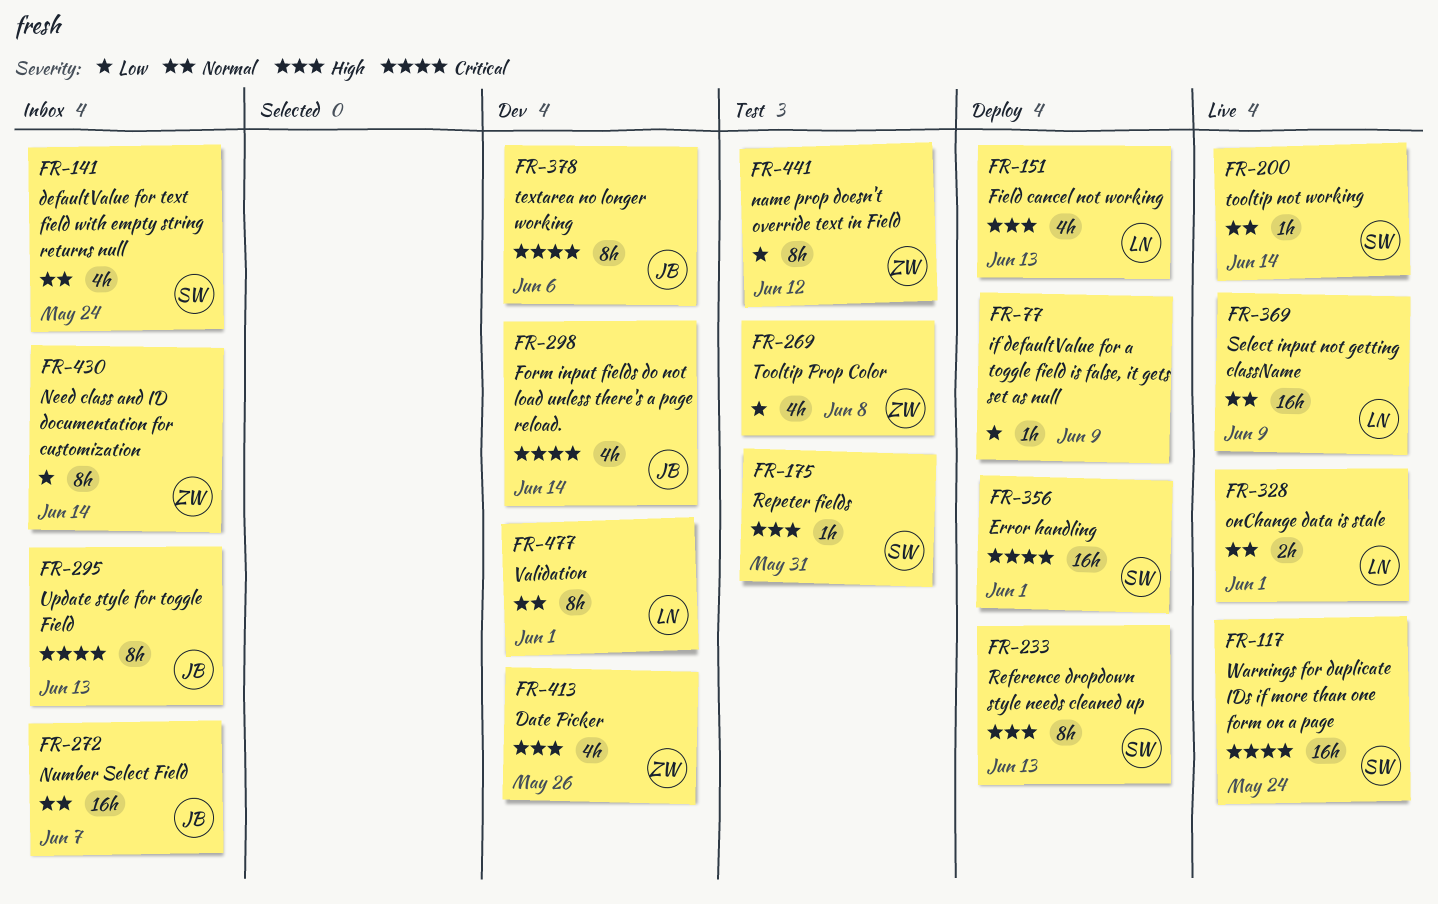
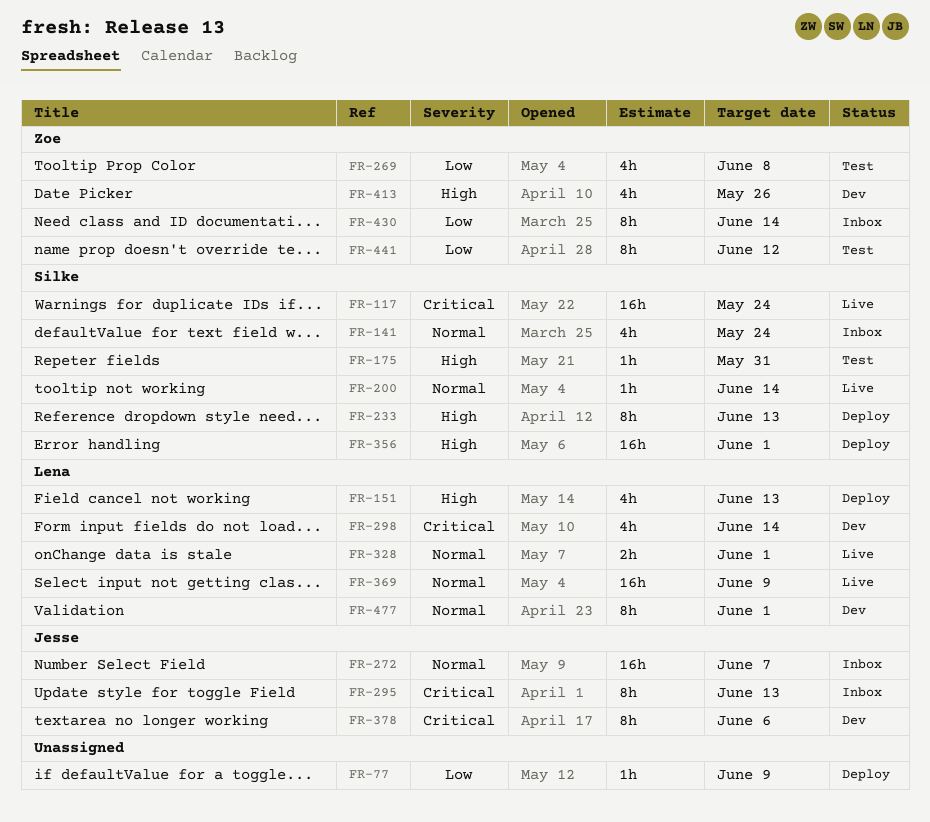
FR-298, owner: Jesse -> Lena
FR-356, priority: Critical -> High

